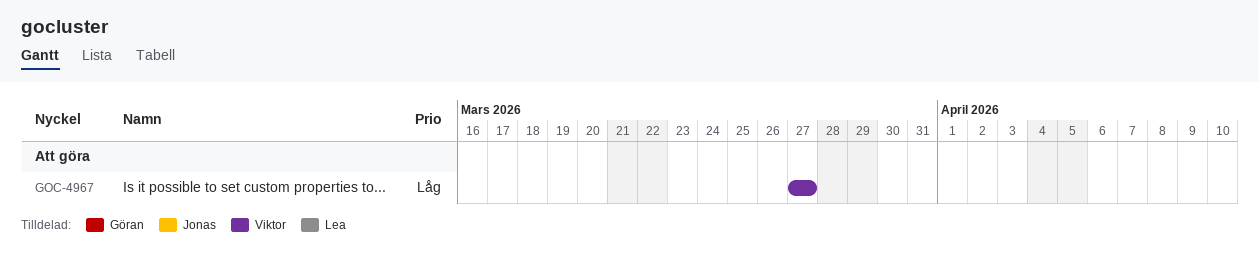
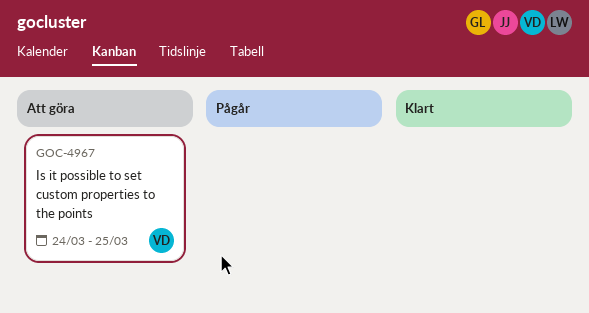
GOC-4967, start: Mar 27 -> Mar 24
GOC-4967, due: Mar 27 -> Mar 25

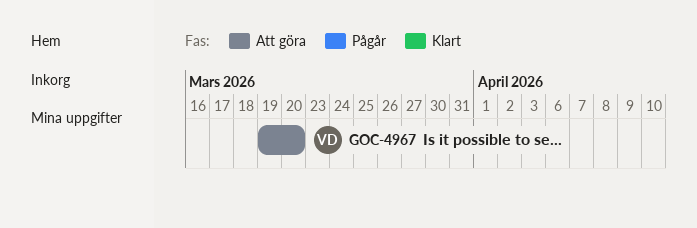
GOC-4967, start: Mar 24 -> Mar 19
GOC-4967, due: Mar 25 -> Mar 20

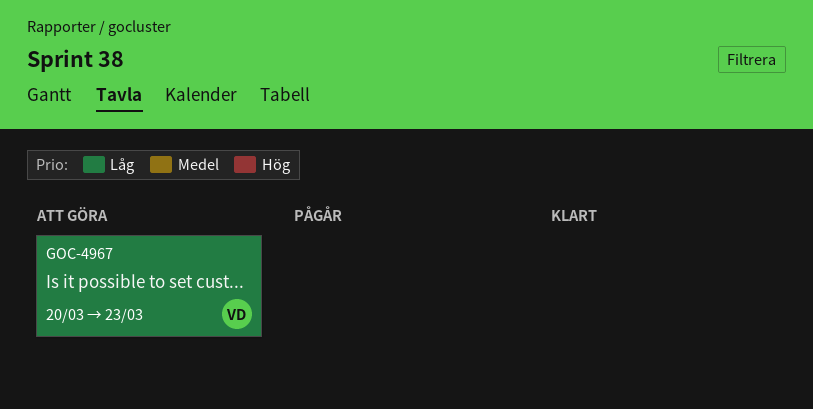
GOC-4967, start: Mar 19 -> Mar 20
GOC-4967, due: Mar 20 -> Mar 23

